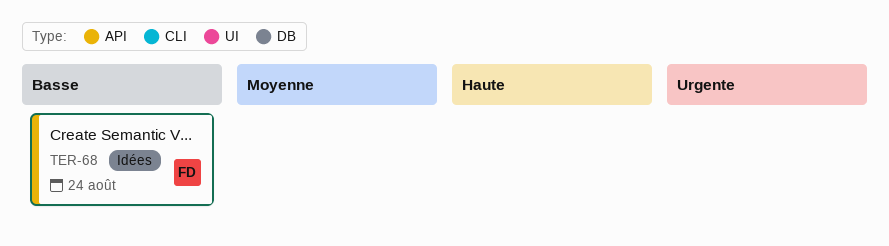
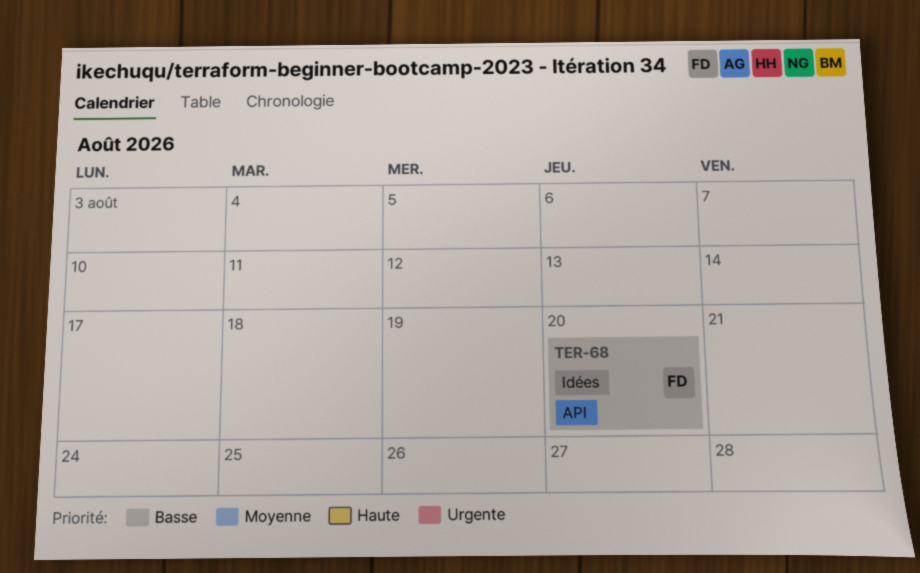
TER-68, due: Aug 24 -> Aug 20

